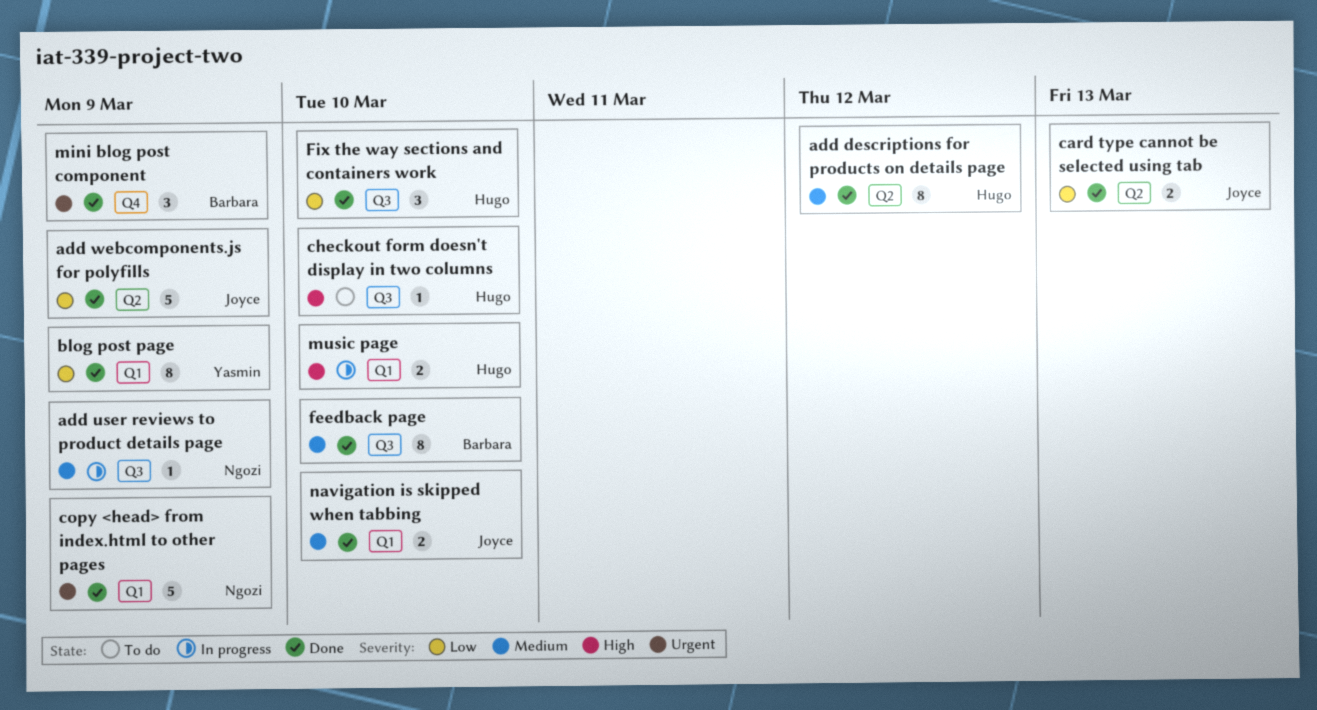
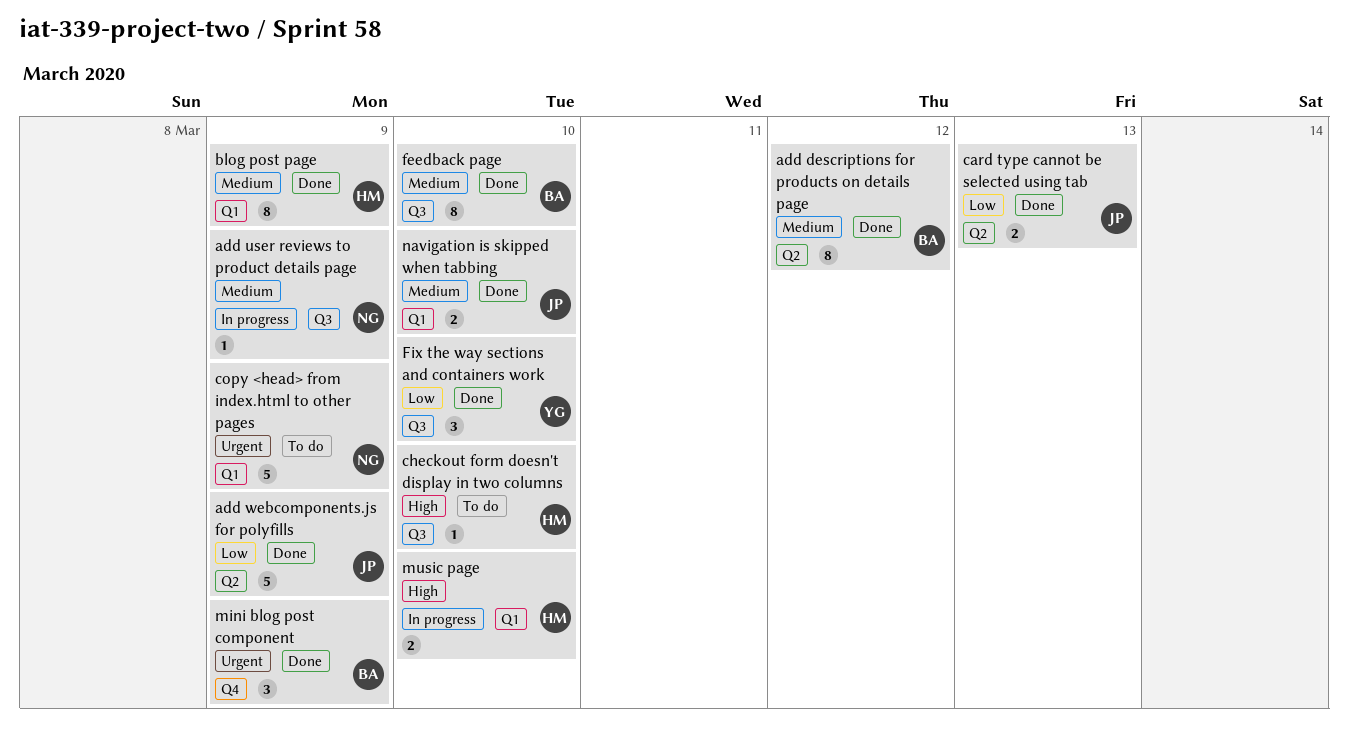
add descriptions for products on details page, owner: Hugo -> Barbara
blog post page, owner: Yasmin -> Hugo
blog post page, priority: Low -> Medium
copy <head> from index.html to other pages, status: Done -> To do
Fix the way sections and containers work, owner: Hugo -> Yasmin

